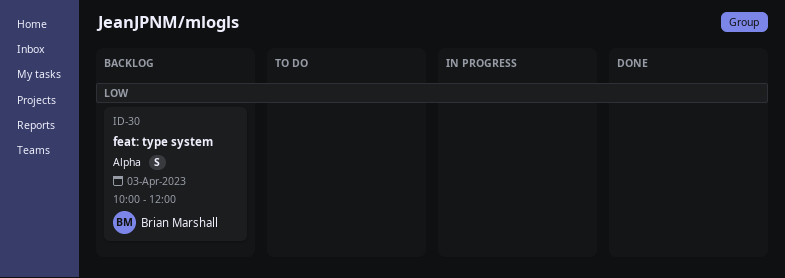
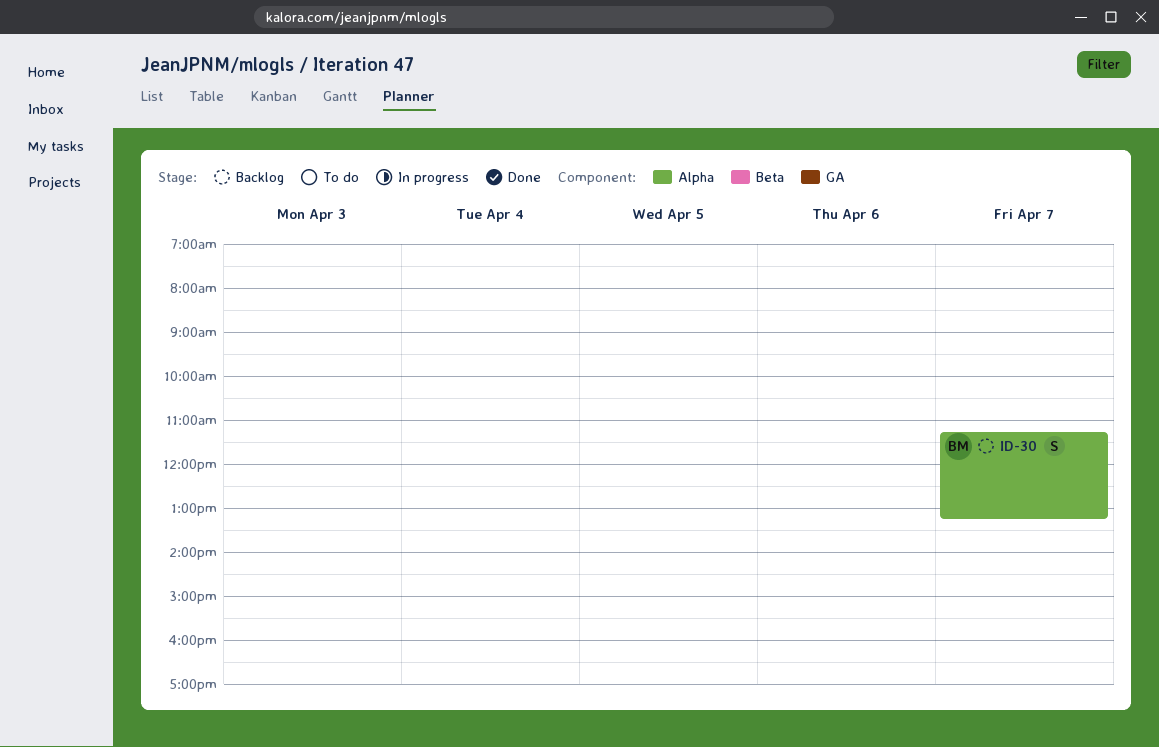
ID-30, day: Apr 3 -> Apr 7
ID-30, begins: 10:00 -> 11:15
ID-30, ends: 12:00 -> 13:15

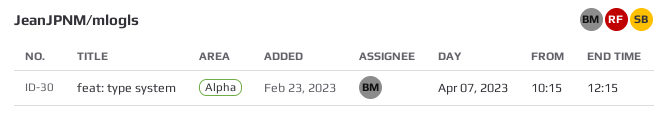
ID-30, begins: 11:15 -> 10:15
ID-30, ends: 13:15 -> 12:15

